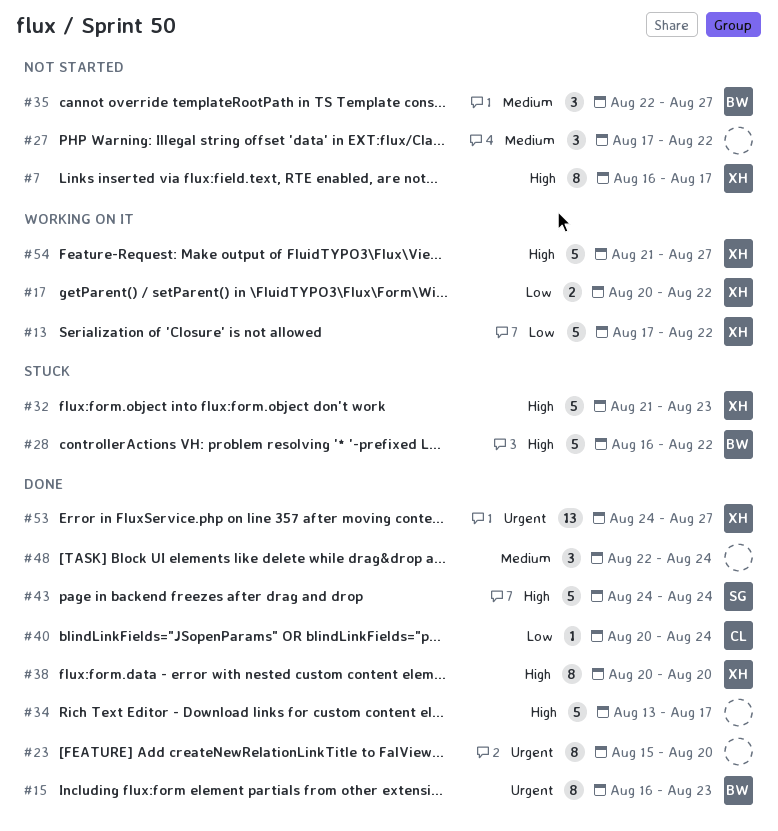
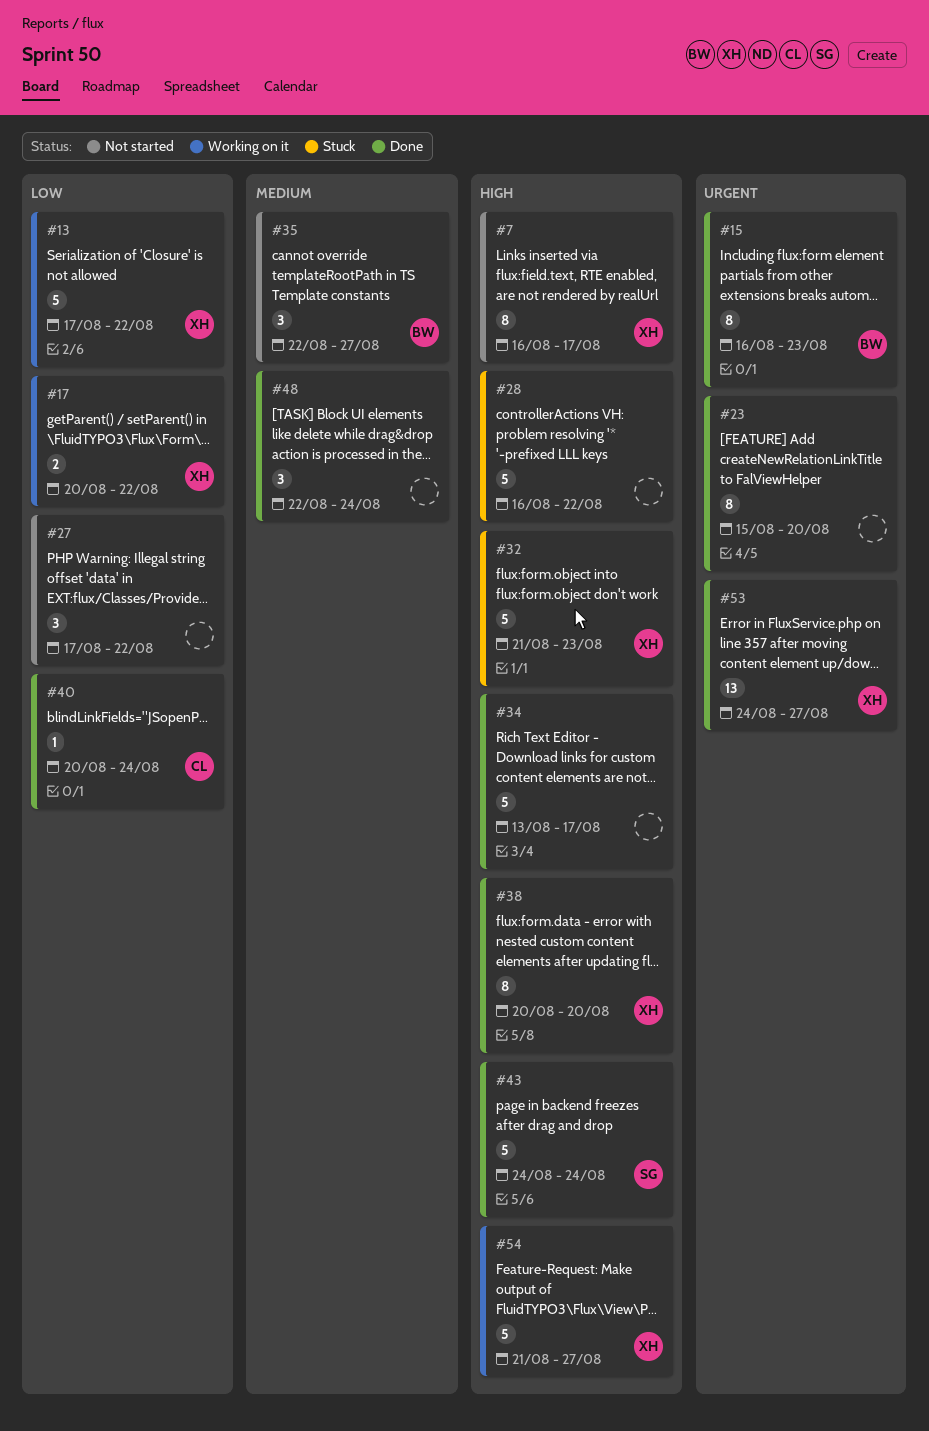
#27, priority: Medium -> Low
#28, owner: BW -> none

